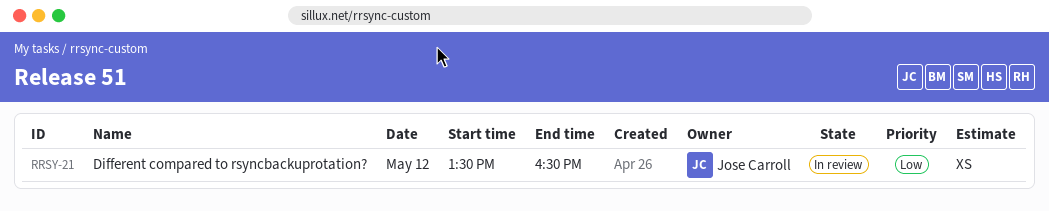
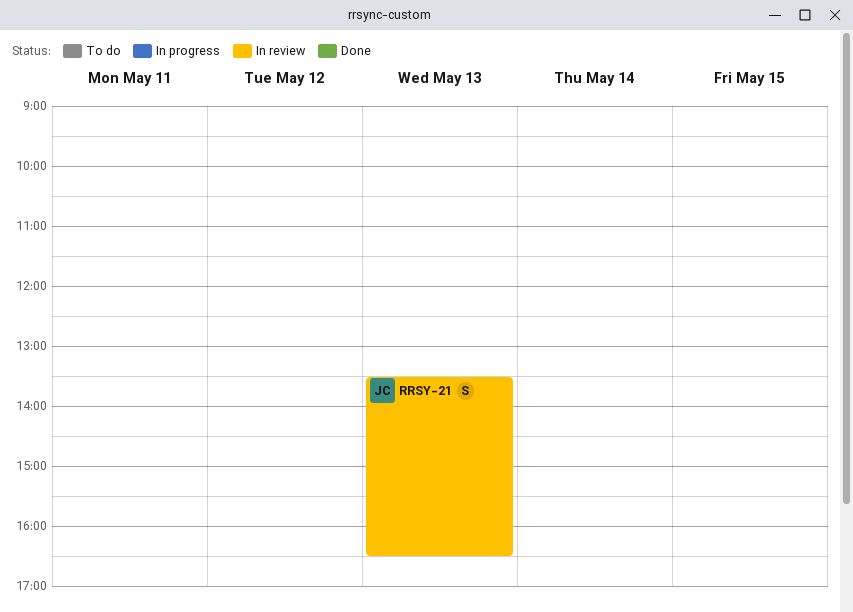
RRSY-21, estimate: XS -> S
RRSY-21, day: May 12 -> May 13

